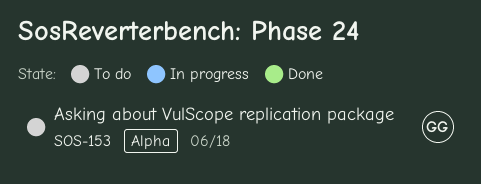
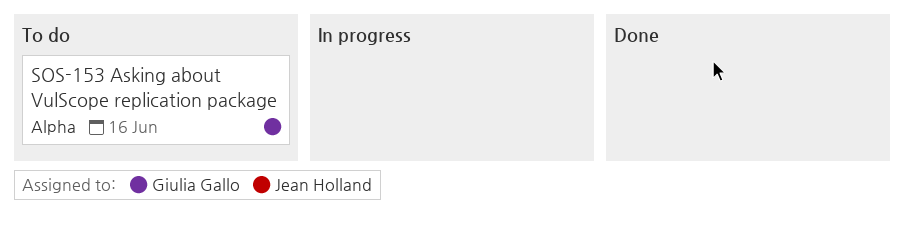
SOS-153, due: Jun 18 -> Jun 16

